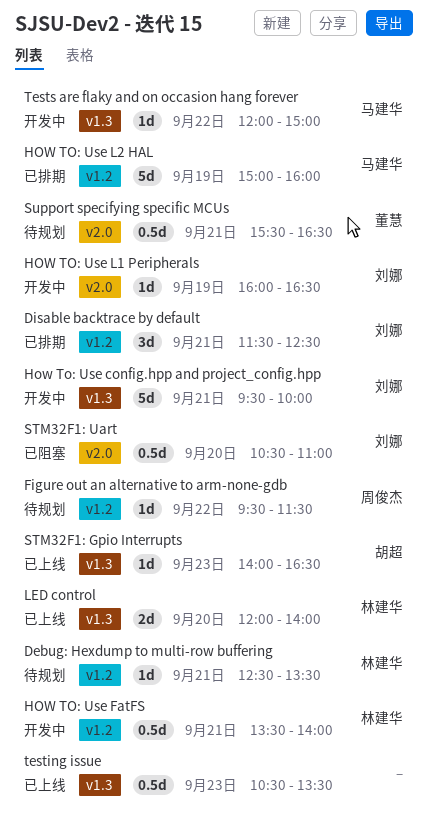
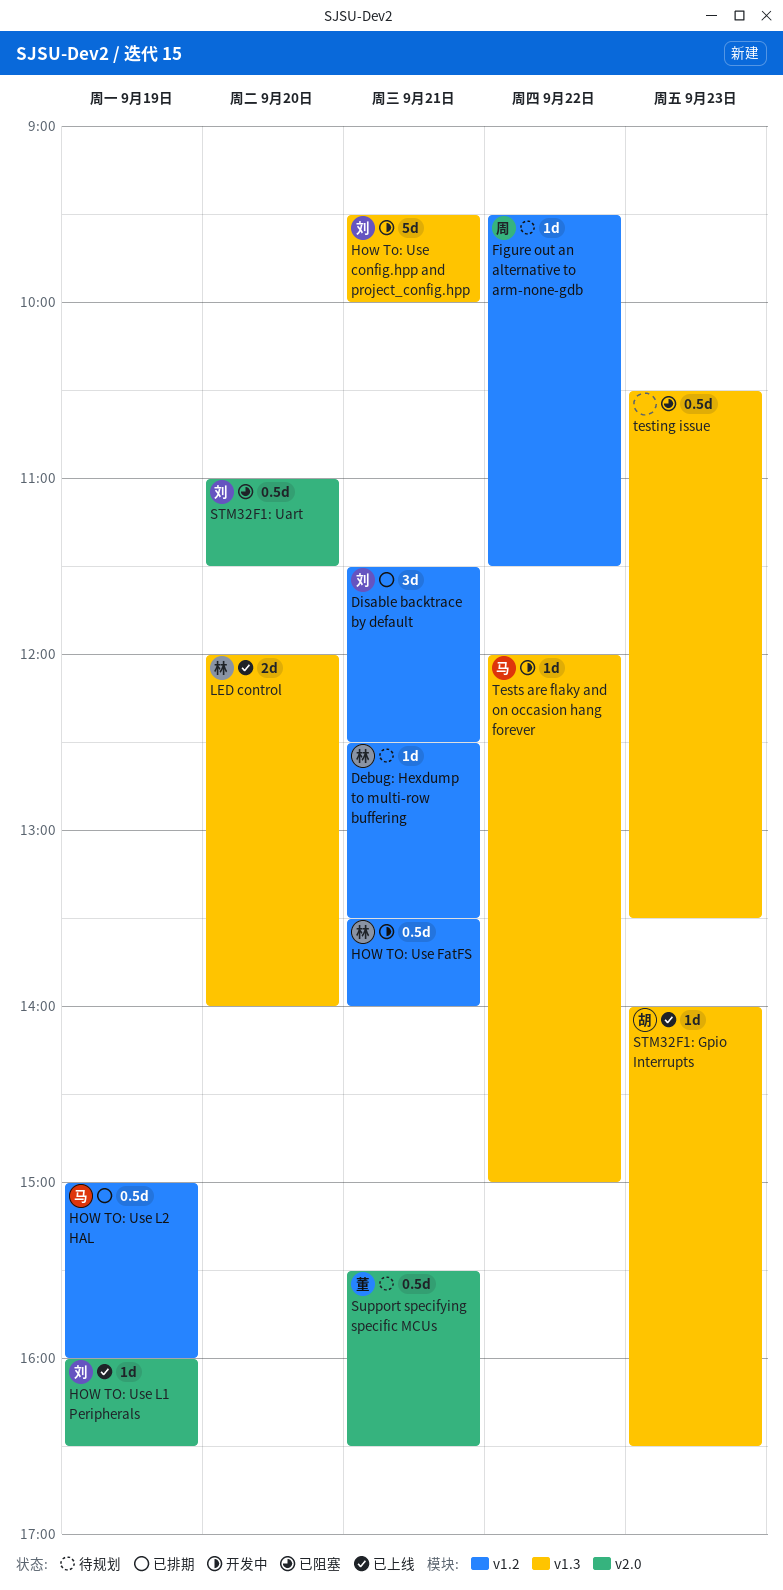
HOW TO: Use L1 Peripherals, status: 开发中 -> 已上线
HOW TO: Use L2 HAL, estimate: 5d -> 0.5d
STM32F1: Uart, begins: 10:30 -> 11:00
STM32F1: Uart, ends: 11:00 -> 11:30
testing issue, status: 已上线 -> 已阻塞

